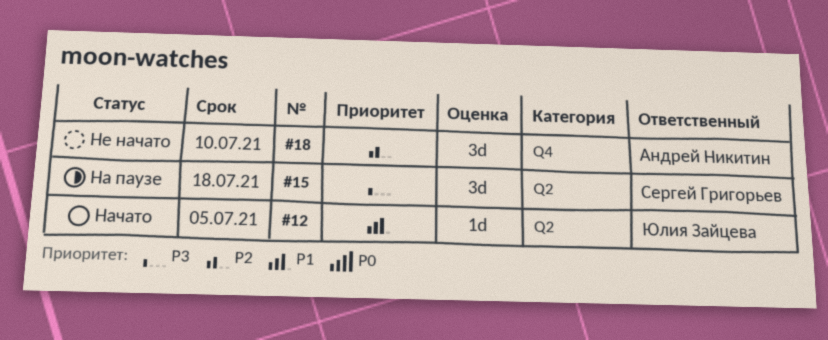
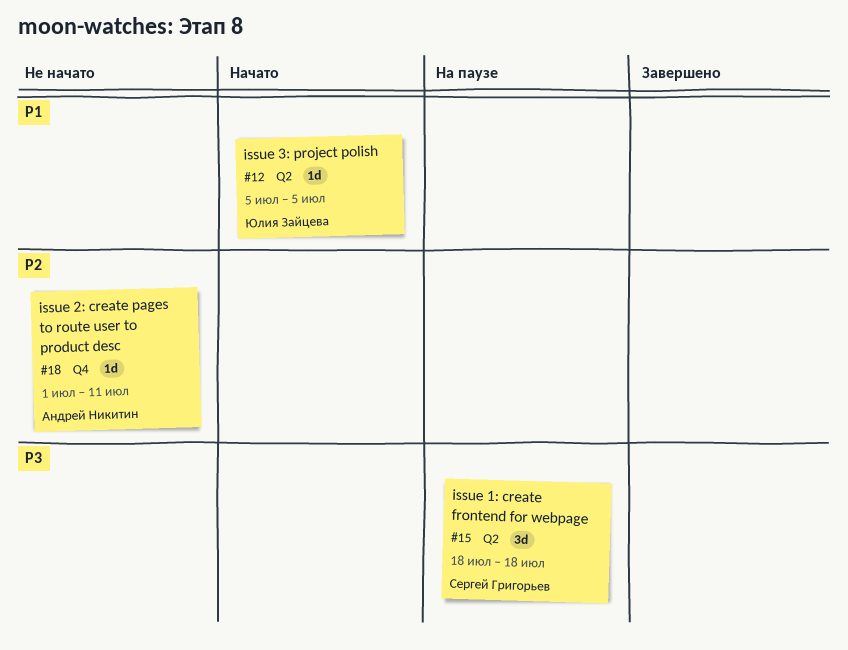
#18, estimate: 3d -> 1d
#18, due: Jul 10 -> Jul 11

